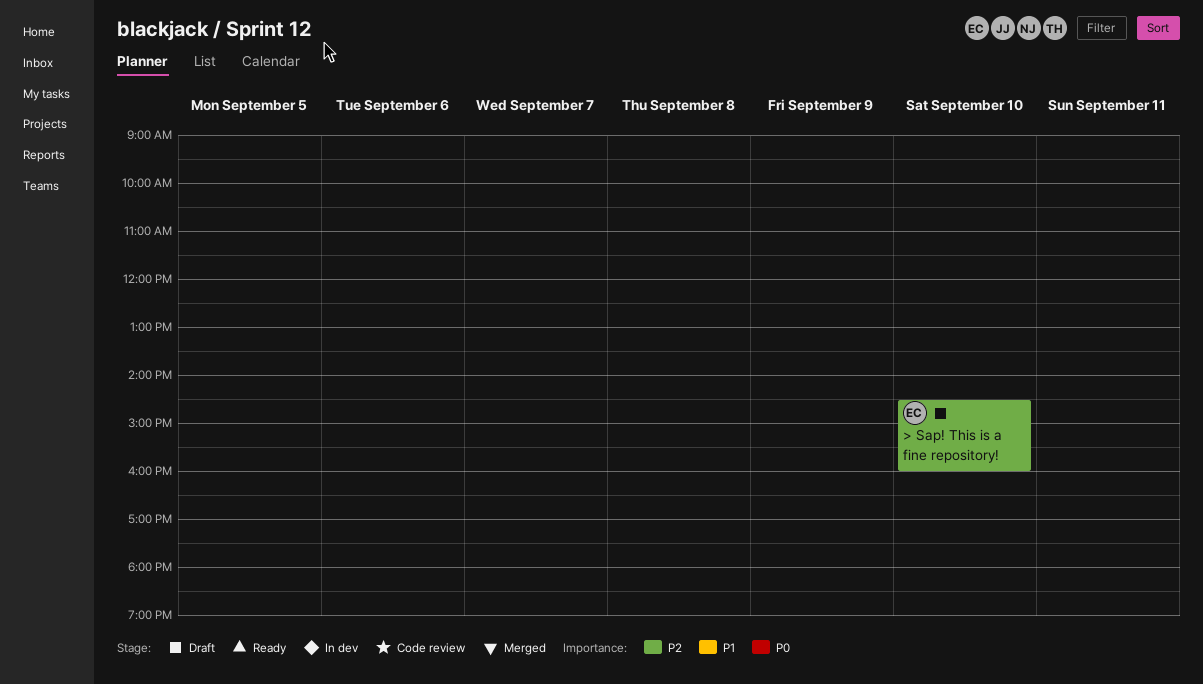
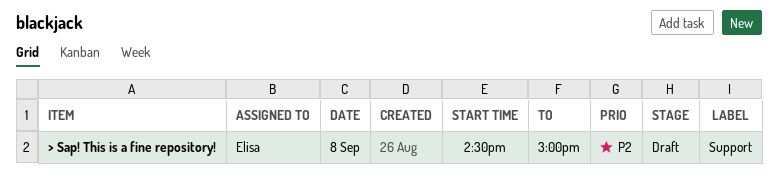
> Sap! This is a fine repository!, day: Sep 10 -> Sep 8
> Sap! This is a fine repository!, ends: 16:00 -> 15:00

